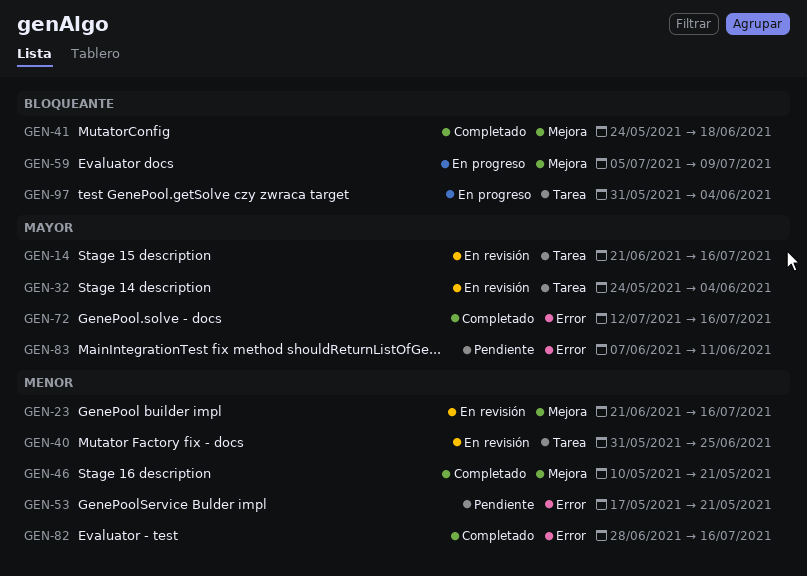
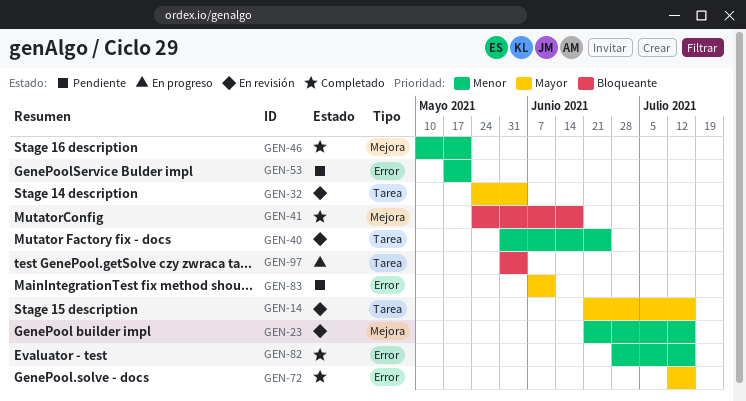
GEN-59: present -> none

